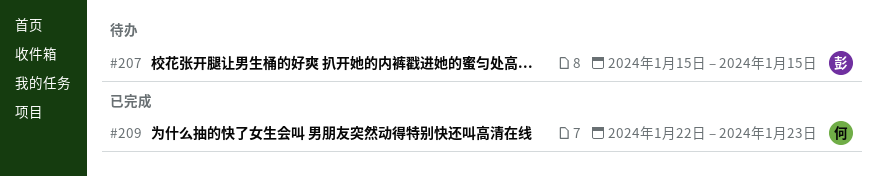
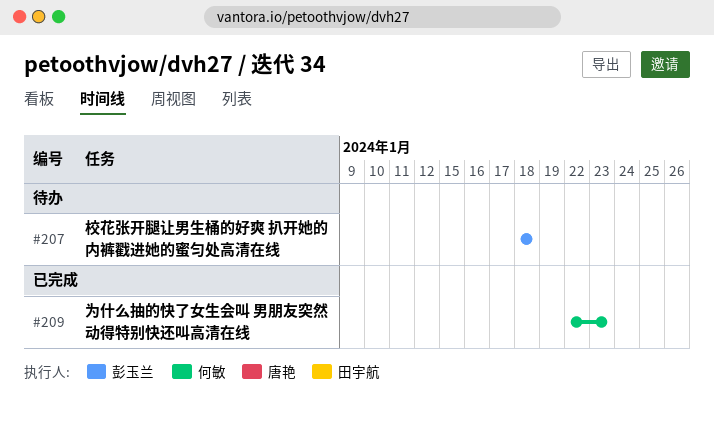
#207, start: Jan 15 -> Jan 18
#207, due: Jan 15 -> Jan 18

